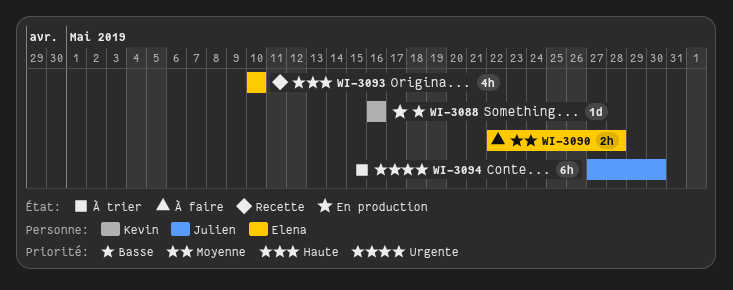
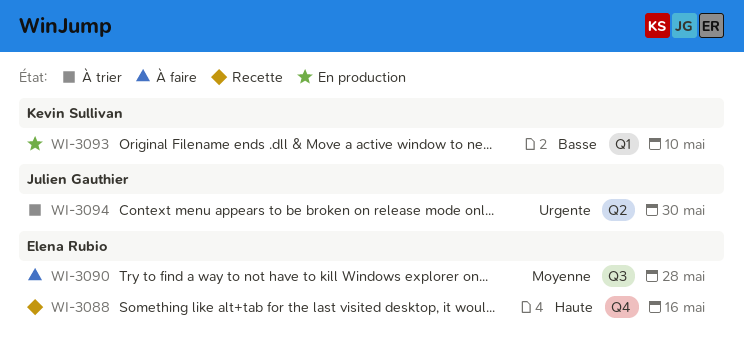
WI-3088, status: En production -> Recette
WI-3088, owner: Kevin Sullivan -> Elena Rubio
WI-3088, priority: Basse -> Haute
WI-3093, status: Recette -> En production
WI-3093, owner: Elena Rubio -> Kevin Sullivan
WI-3093, priority: Haute -> Basse

